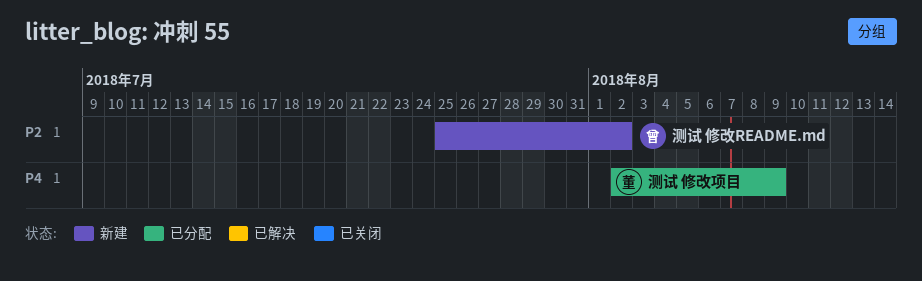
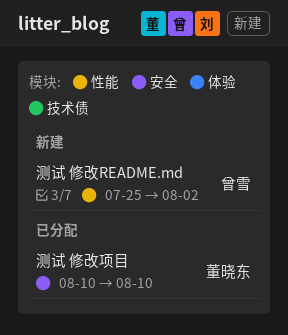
测试 修改项目, start: Aug 2 -> Aug 10
测试 修改项目, due: Aug 9 -> Aug 10

